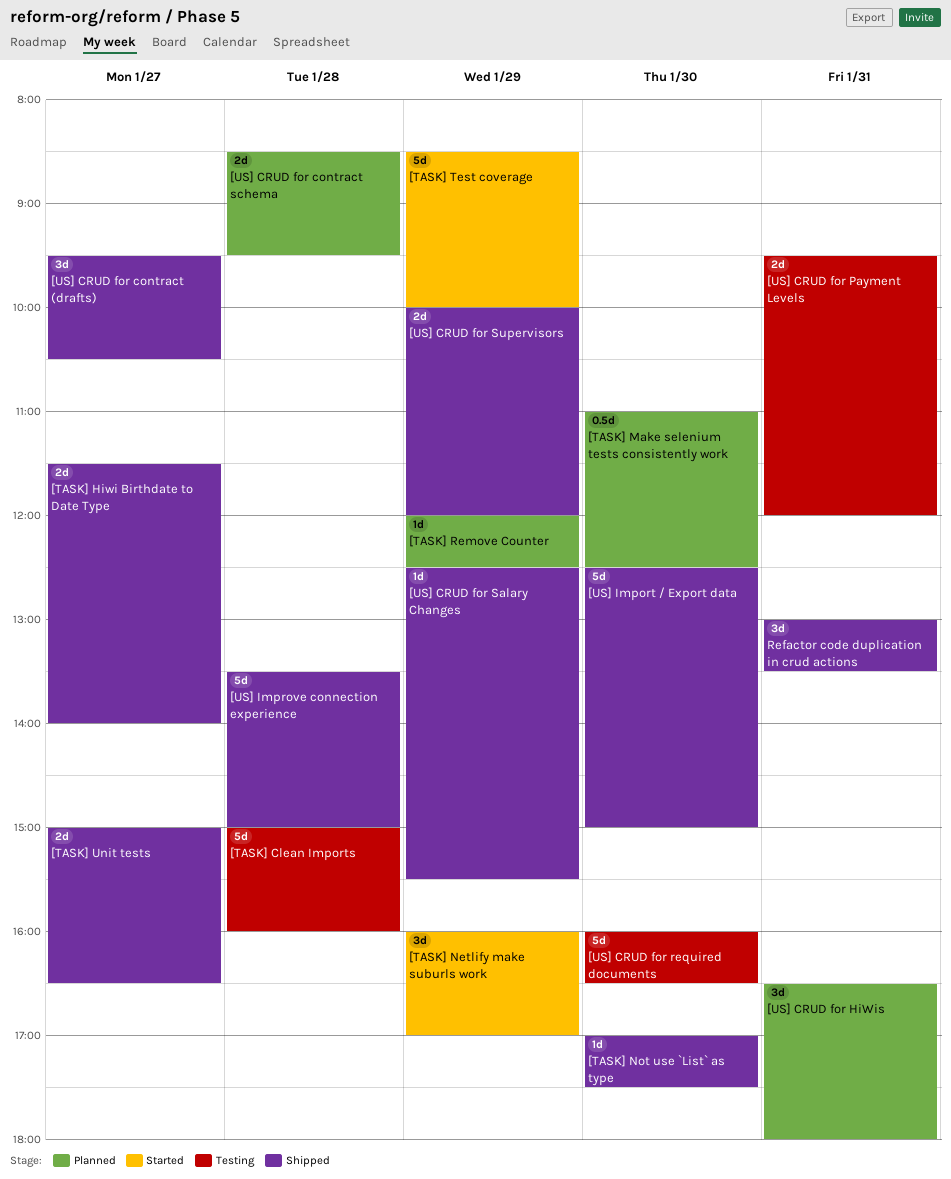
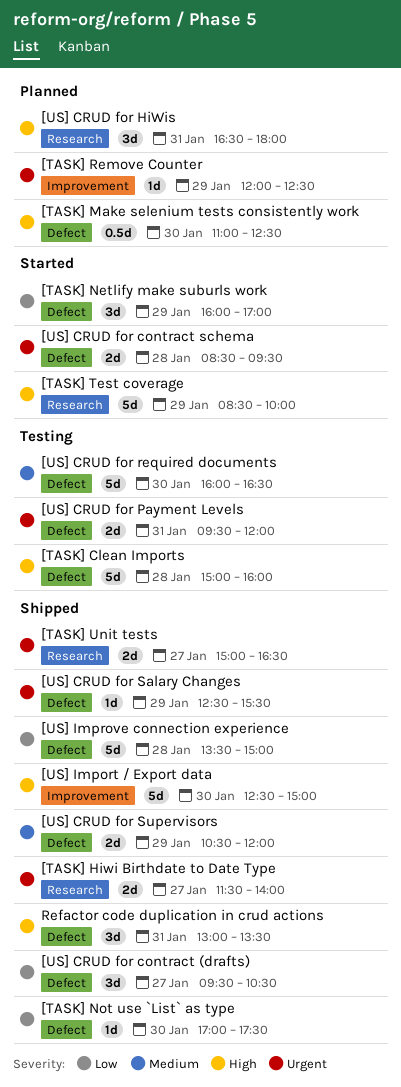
[US] CRUD for contract schema, status: Planned -> Started
[US] CRUD for Supervisors, begins: 10:00 -> 10:30

